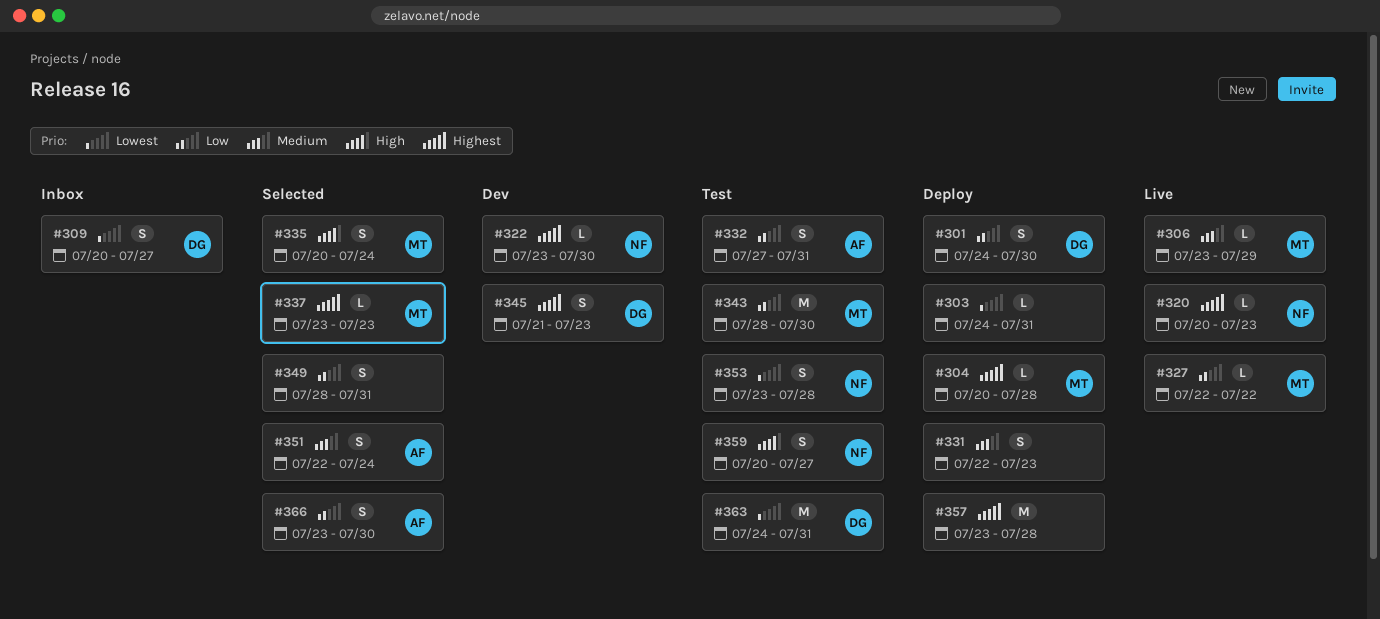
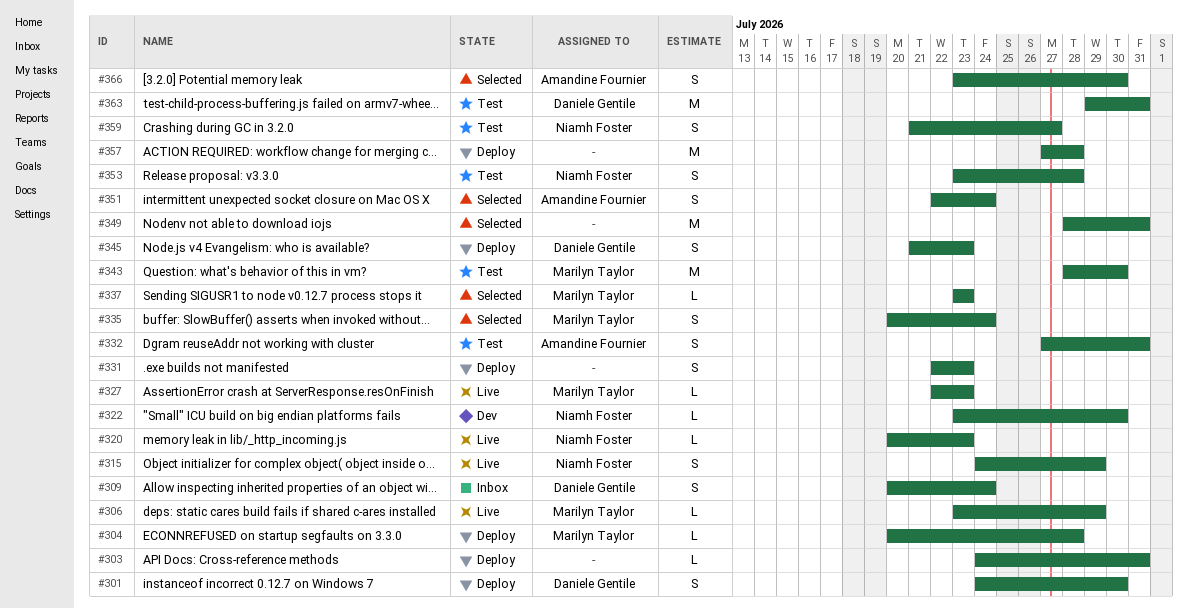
#309, due: Jul 27 -> Jul 24
#315: none -> present
#327, due: Jul 22 -> Jul 23
#345, status: Dev -> Deploy
#349, estimate: S -> M
#357, start: Jul 23 -> Jul 27
#359, start: Jul 20 -> Jul 21
#363, start: Jul 24 -> Jul 29

